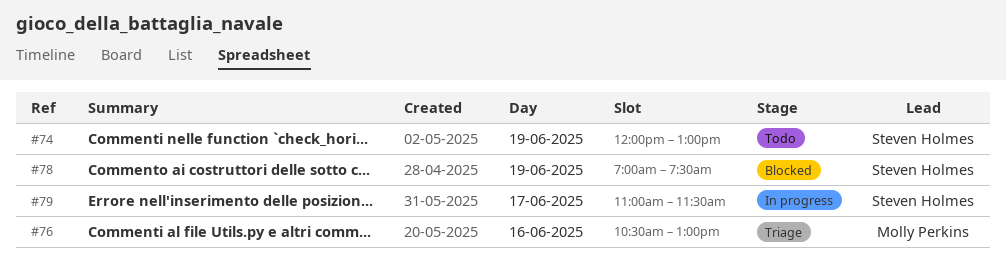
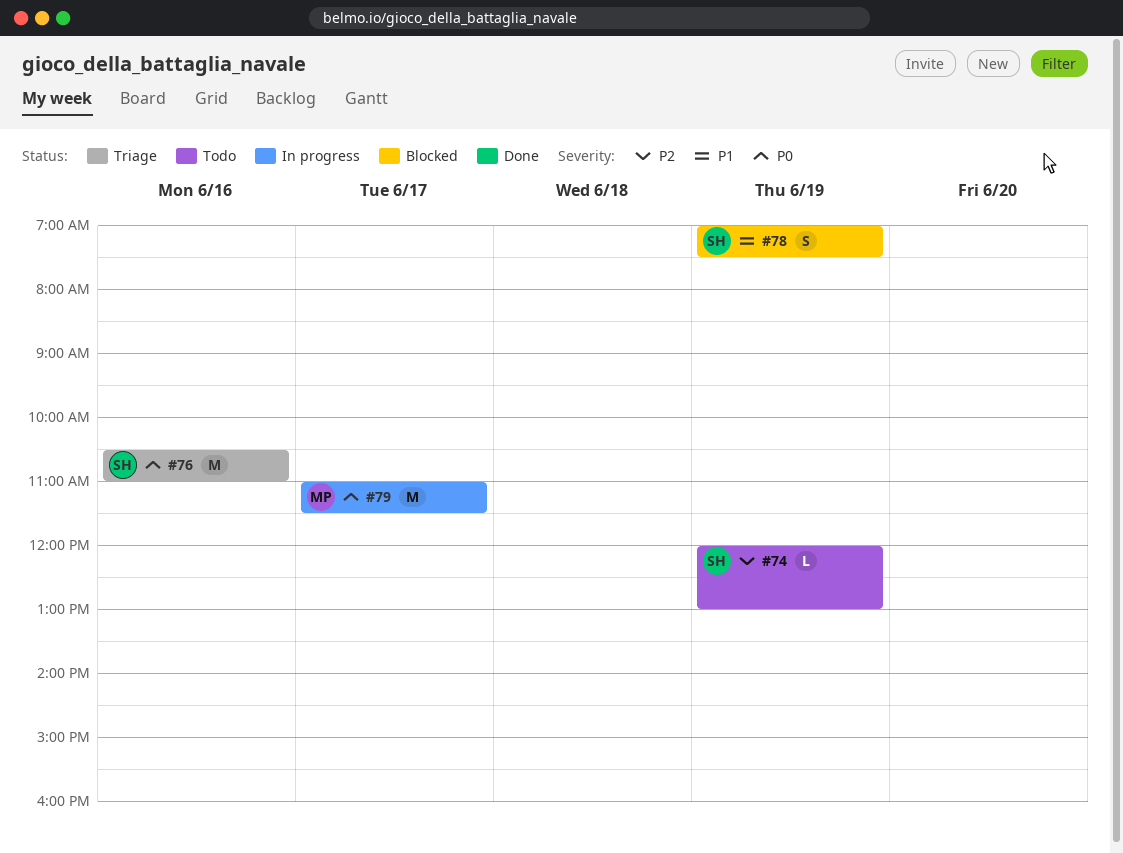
#76, owner: Molly Perkins -> Steven Holmes
#76, ends: 13:00 -> 11:00
#79, owner: Steven Holmes -> Molly Perkins

